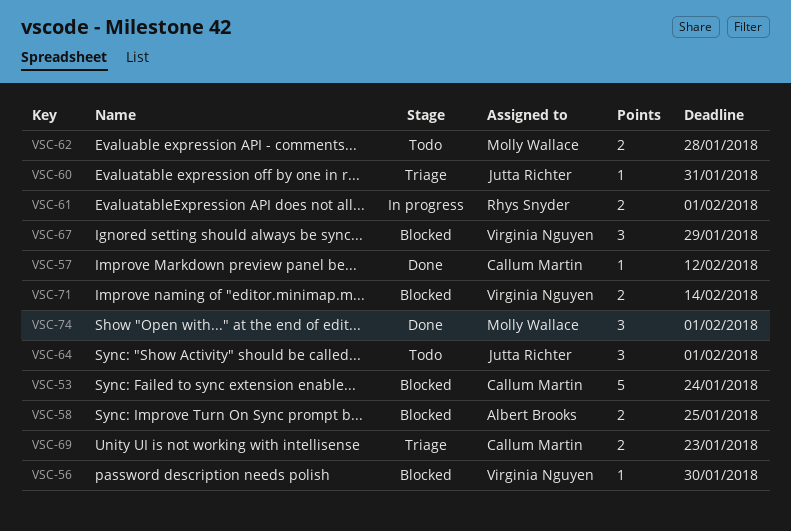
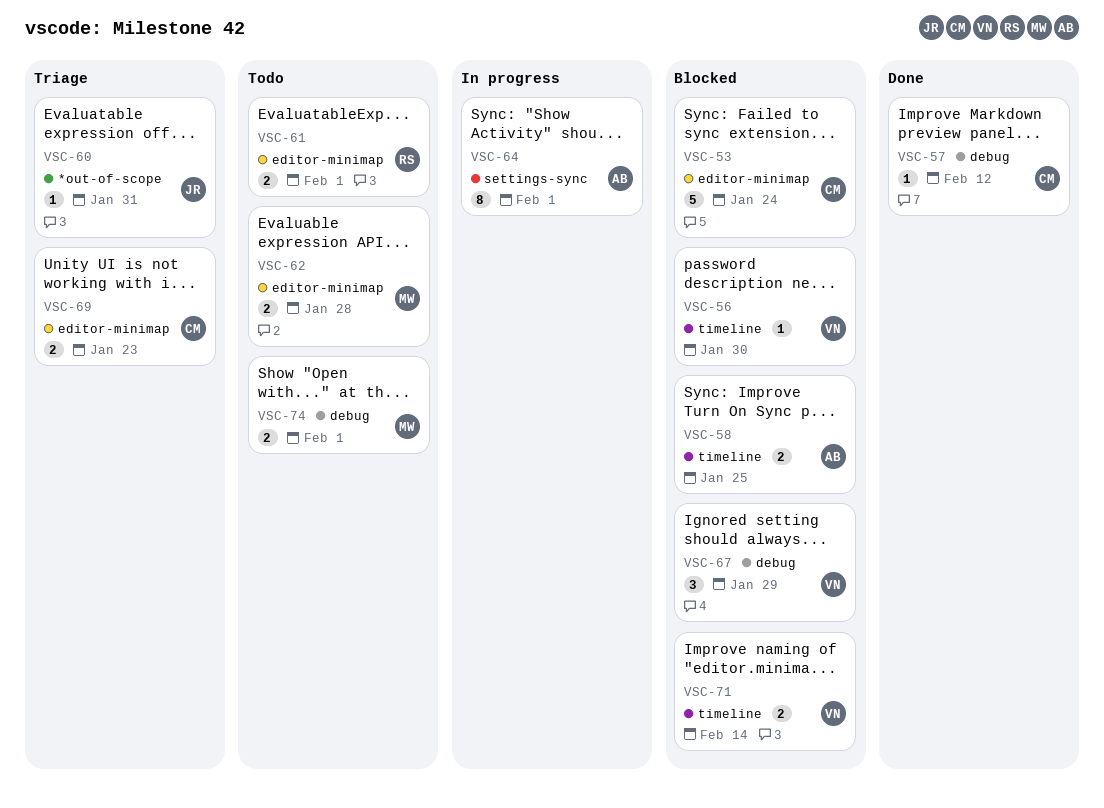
VSC-61, status: In progress -> Todo
VSC-64, status: Todo -> In progress
VSC-64, owner: Jutta Richter -> Albert Brooks
VSC-64, estimate: 3 -> 8
VSC-74, status: Done -> Todo
VSC-74, estimate: 3 -> 2

